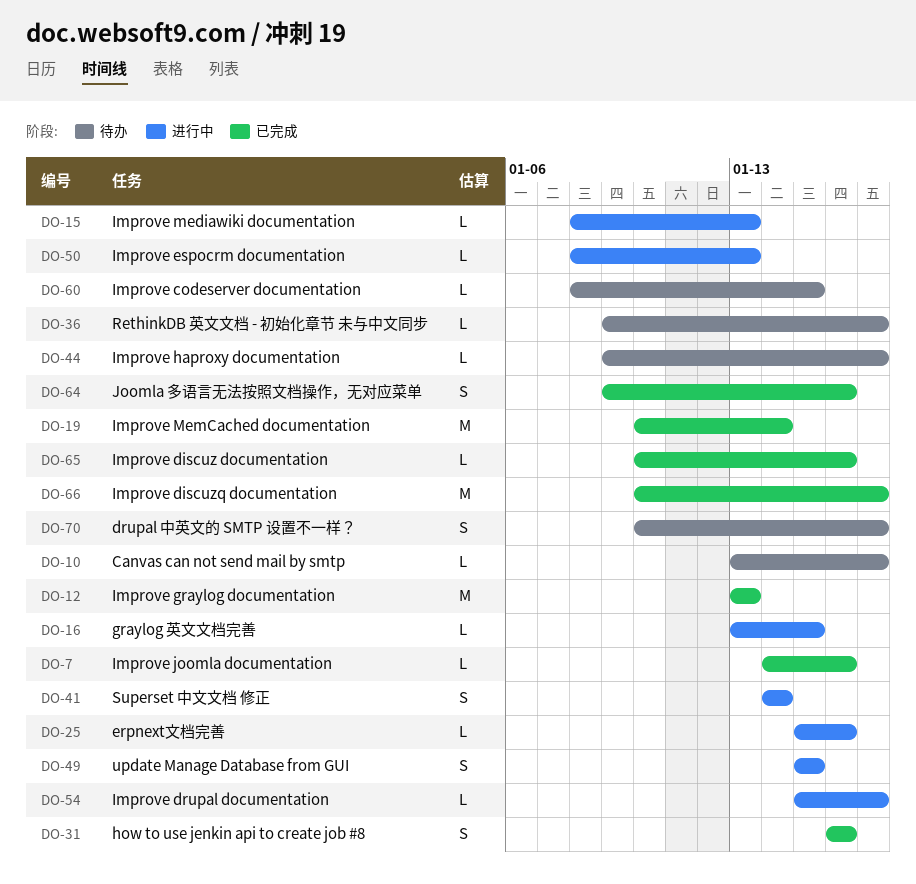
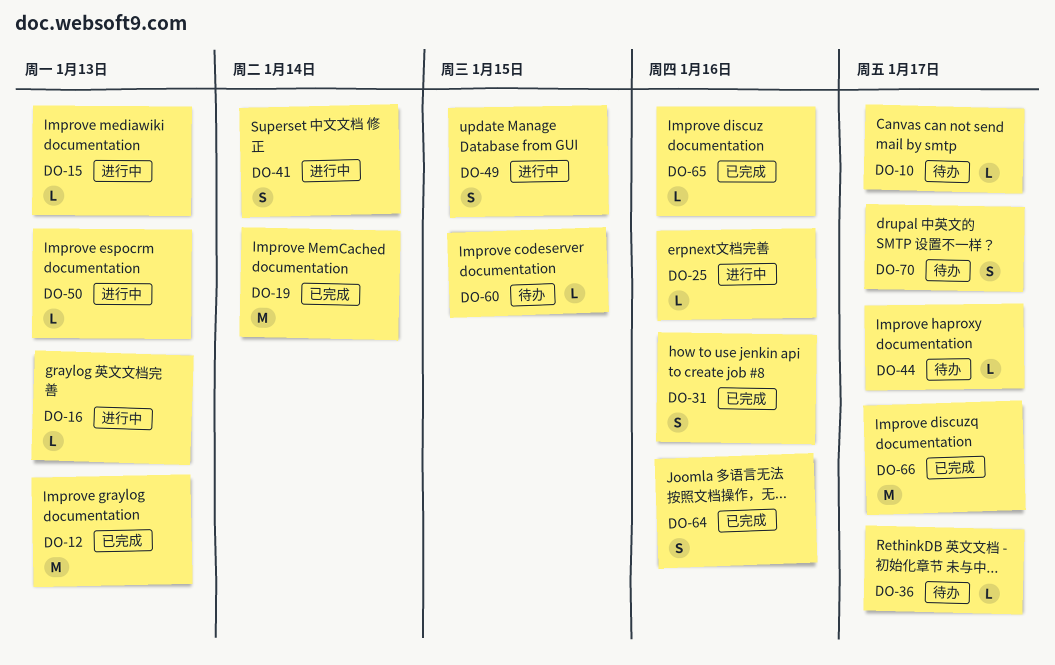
DO-7: present -> none
DO-16, due: Jan 15 -> Jan 13
DO-54: present -> none

